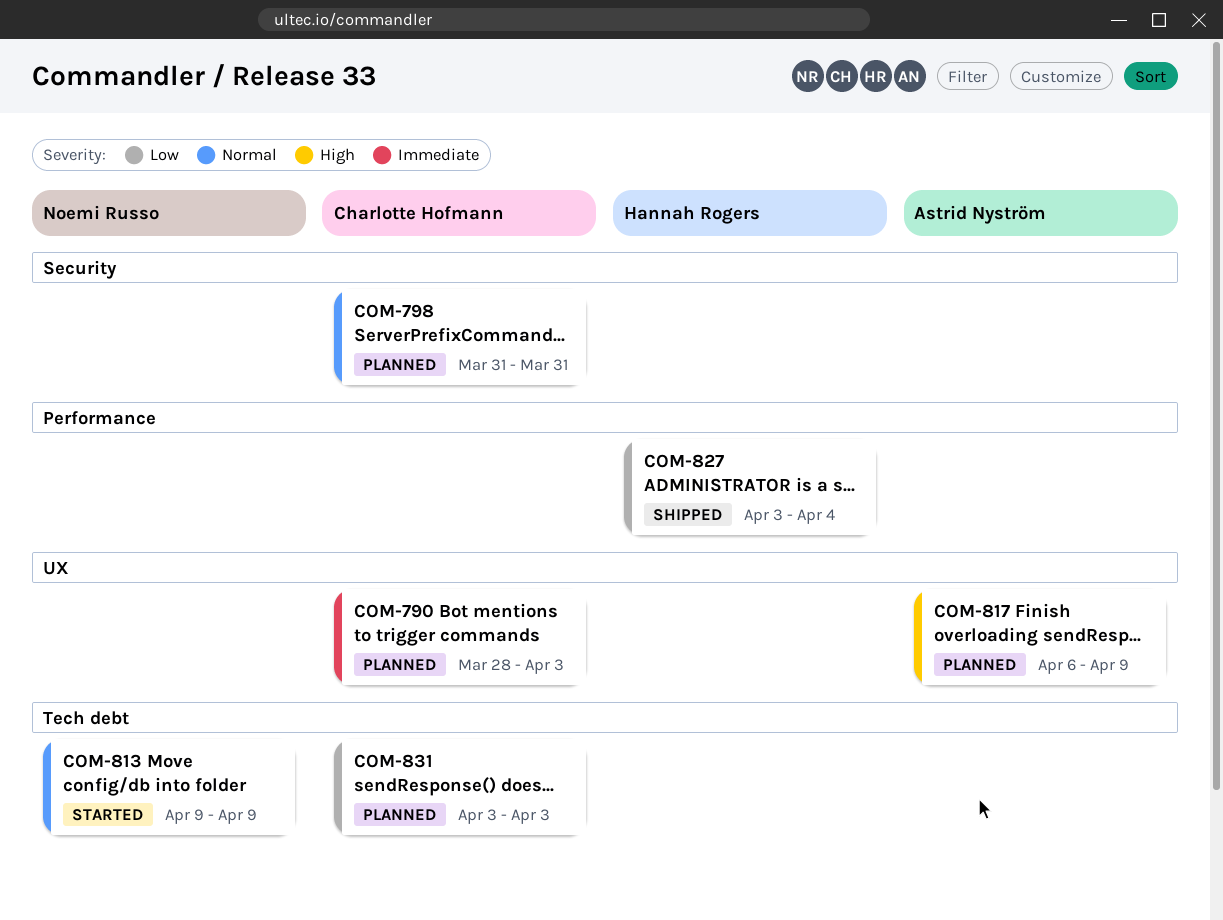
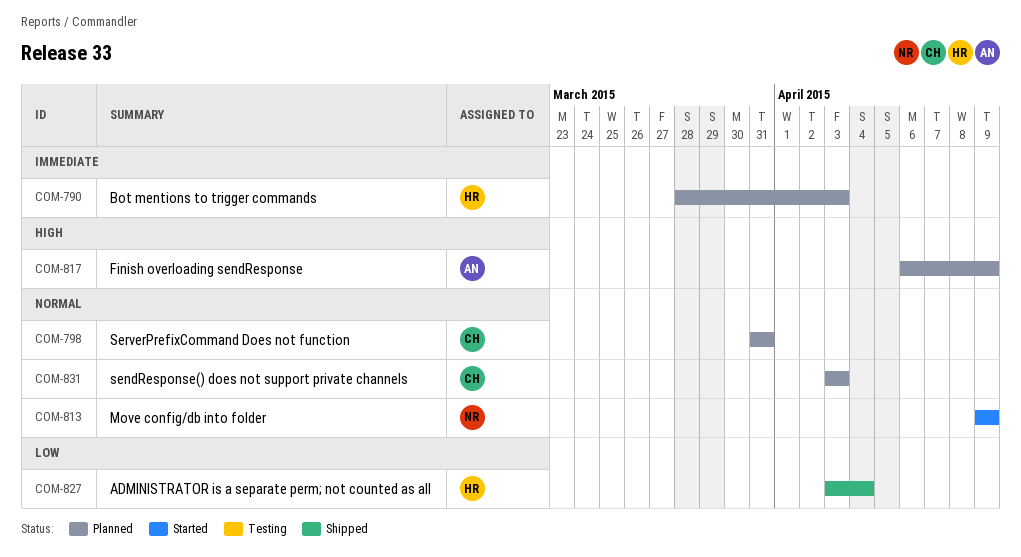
COM-790, owner: Charlotte Hofmann -> Hannah Rogers
COM-831, priority: Low -> Normal

